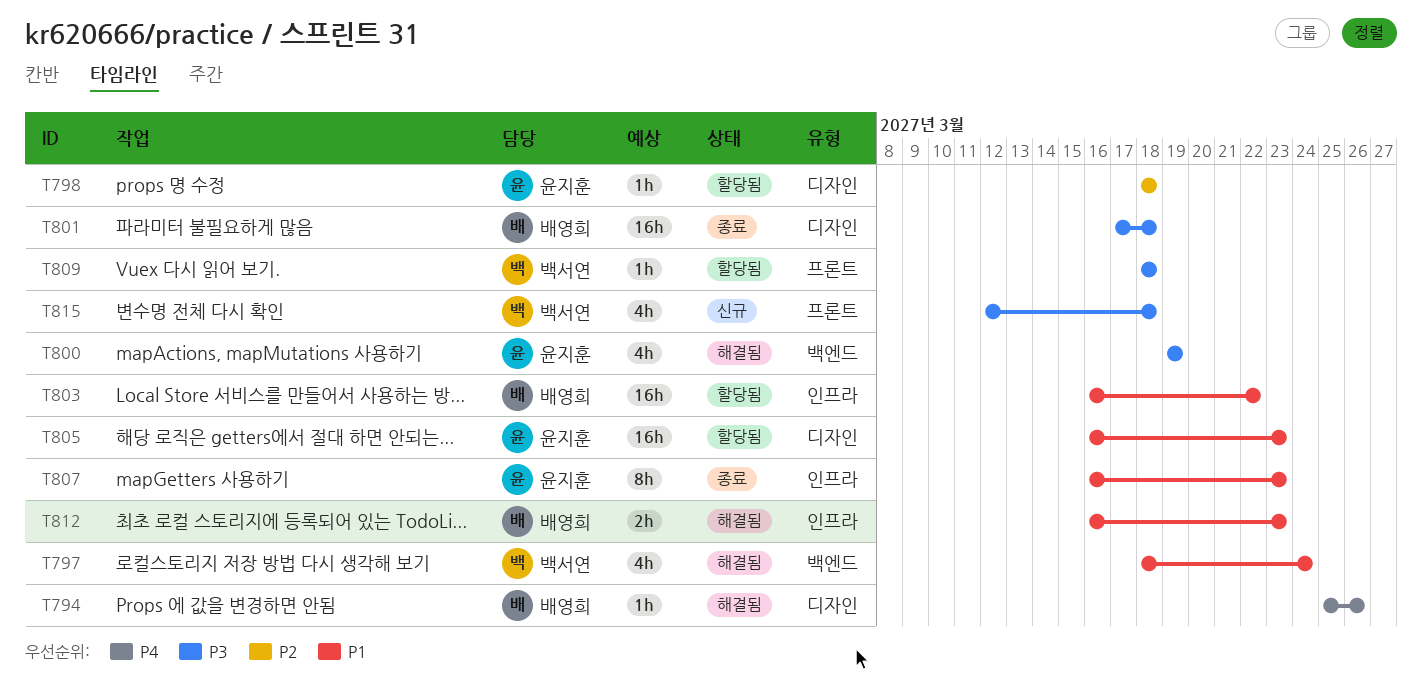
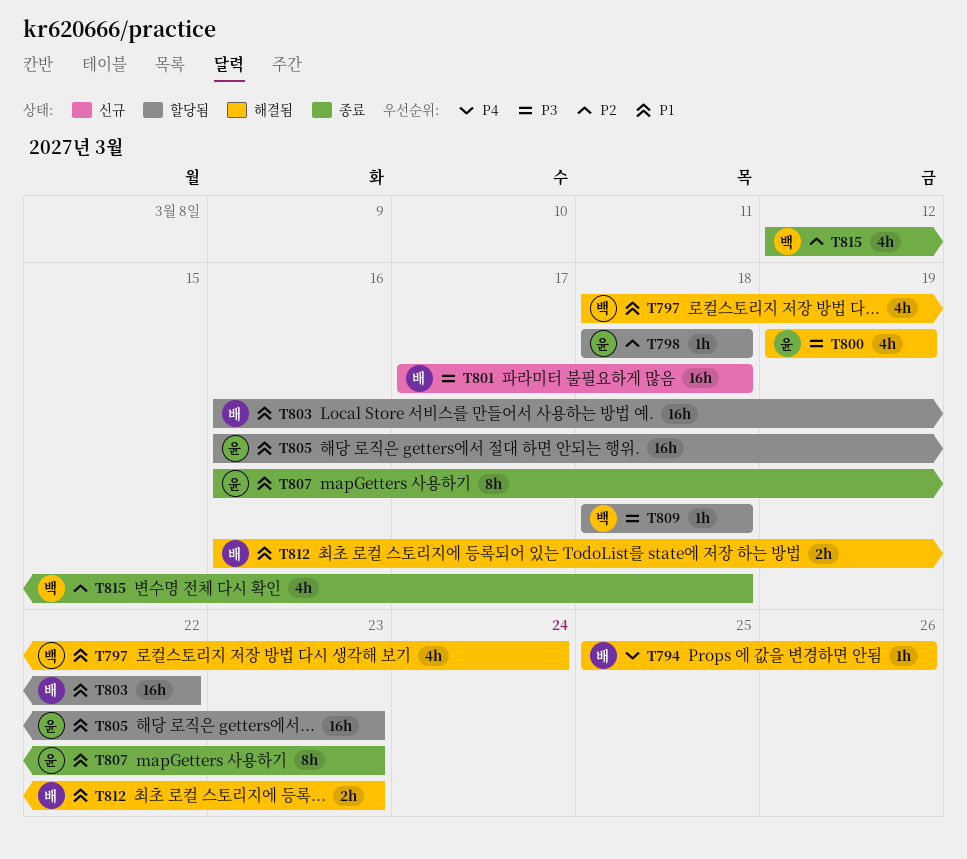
T801, status: 종료 -> 신규
T815, status: 신규 -> 종료
T815, priority: P3 -> P2

